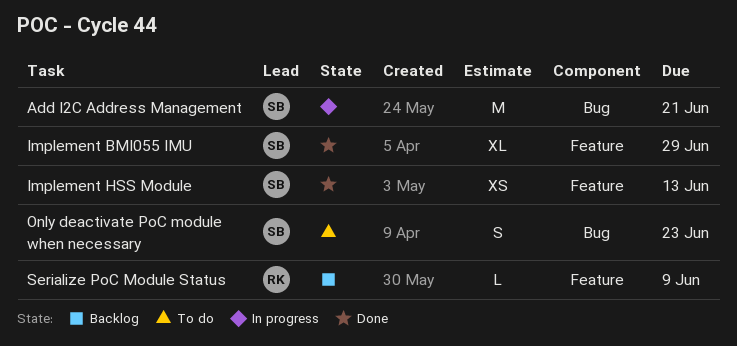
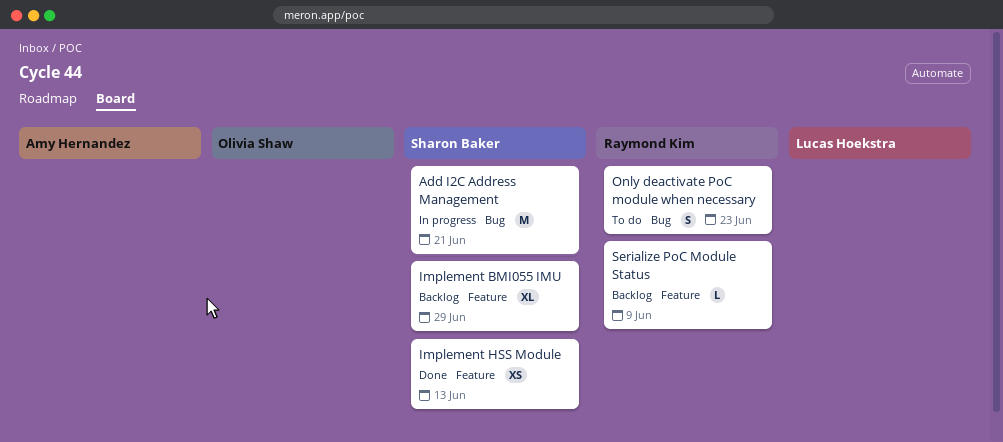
Implement BMI055 IMU, status: Done -> Backlog
Only deactivate PoC module when necessary, owner: Sharon Baker -> Raymond Kim

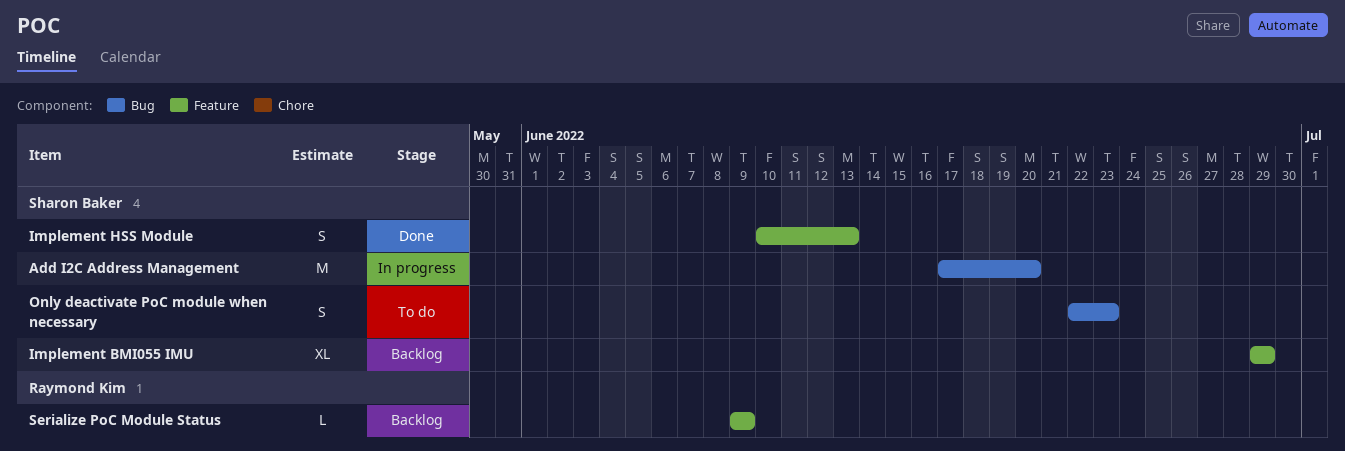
Add I2C Address Management, due: Jun 21 -> Jun 20
Implement HSS Module, estimate: XS -> S
Only deactivate PoC module when necessary, owner: Raymond Kim -> Sharon Baker

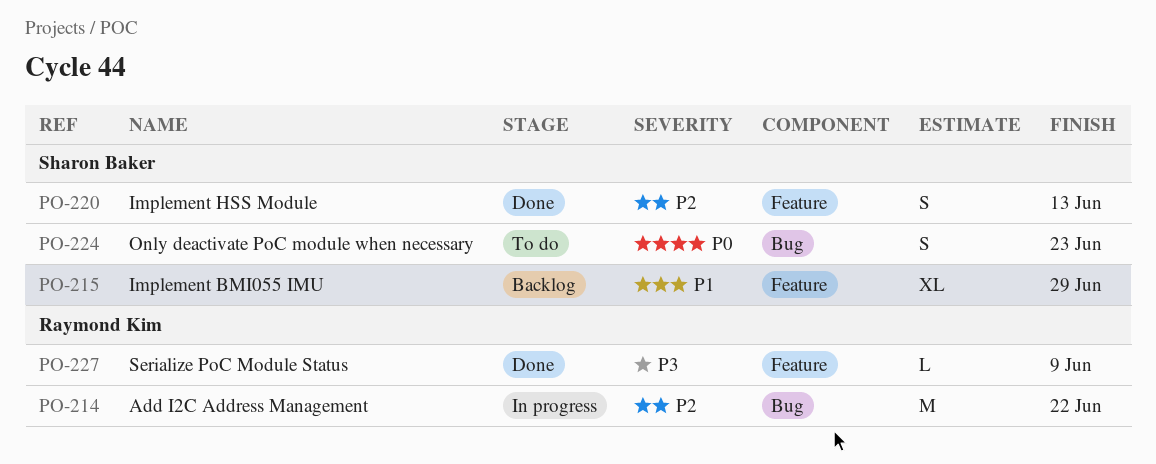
Add I2C Address Management, owner: Sharon Baker -> Raymond Kim
Add I2C Address Management, due: Jun 20 -> Jun 22
Serialize PoC Module Status, status: Backlog -> Done

